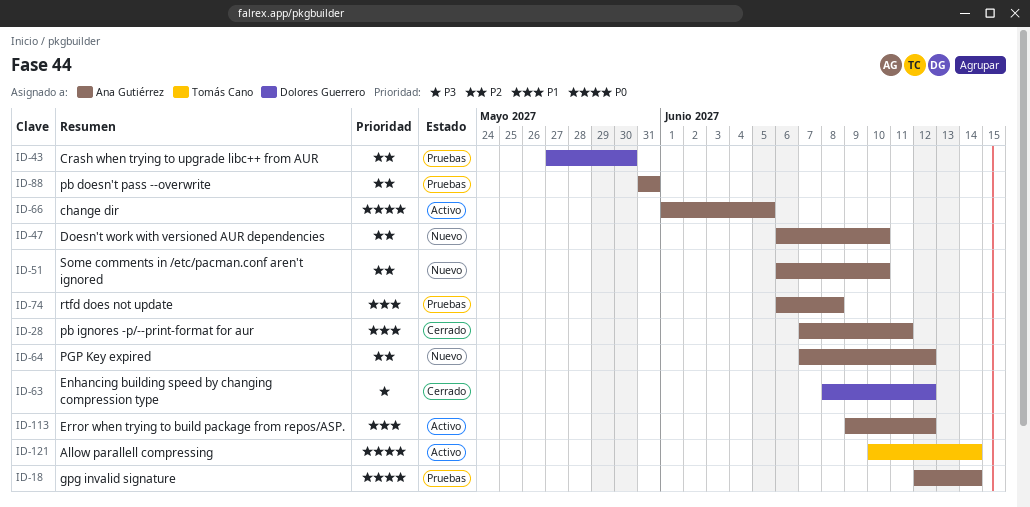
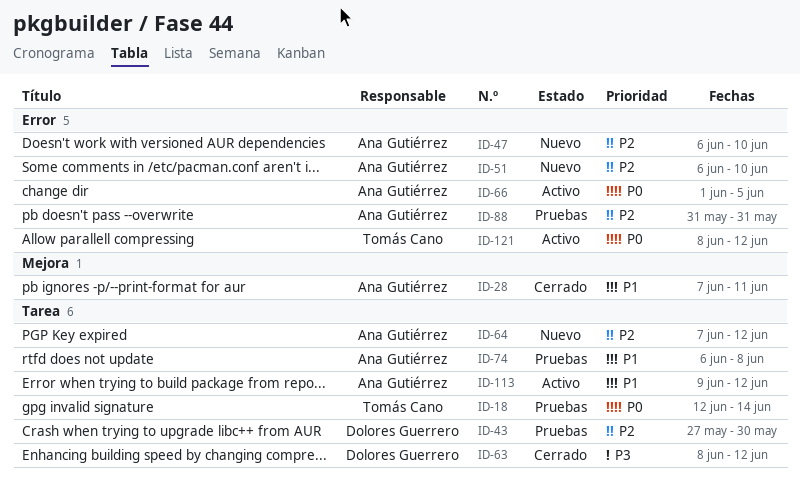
ID-18, owner: Ana Gutiérrez -> Tomás Cano
ID-121, start: Jun 10 -> Jun 8
ID-121, due: Jun 14 -> Jun 12

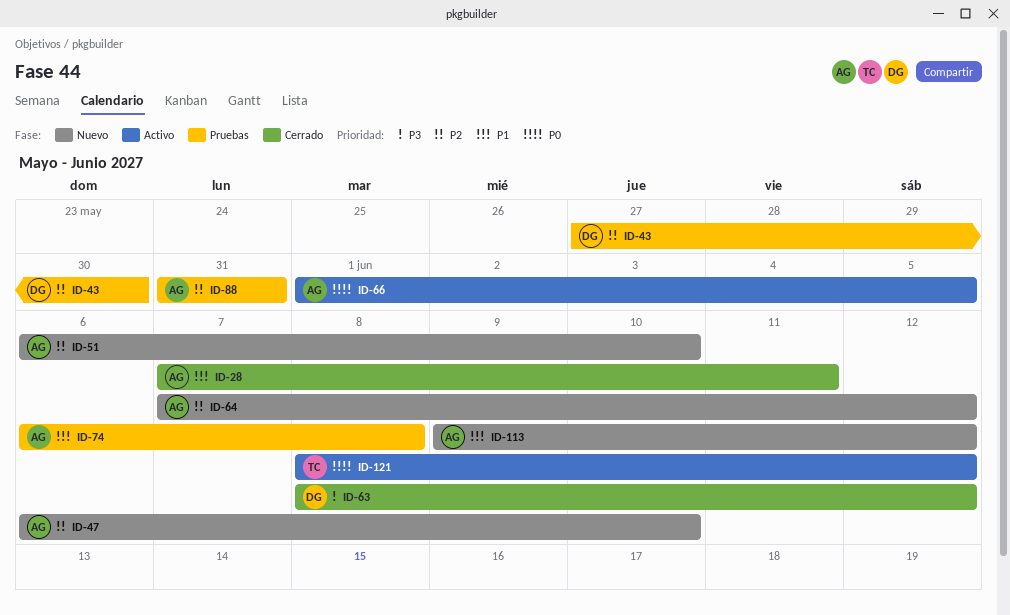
ID-18: present -> none
ID-113, status: Activo -> Nuevo

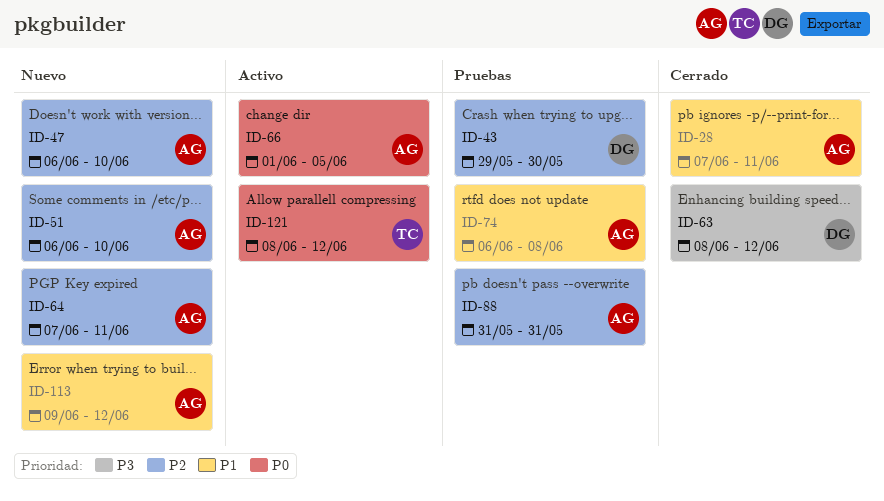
ID-43, start: May 27 -> May 29
ID-64, due: Jun 12 -> Jun 11

